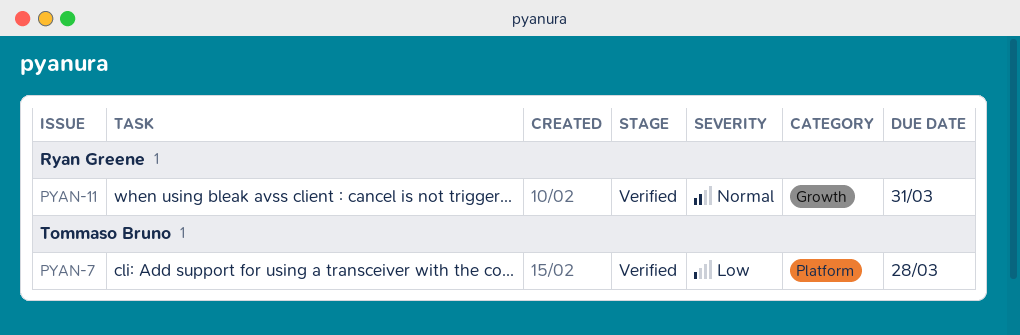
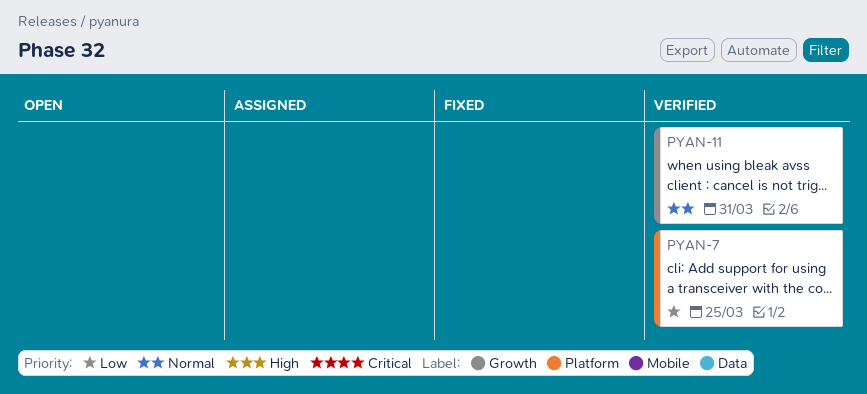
PYAN-7, due: Mar 28 -> Mar 25

